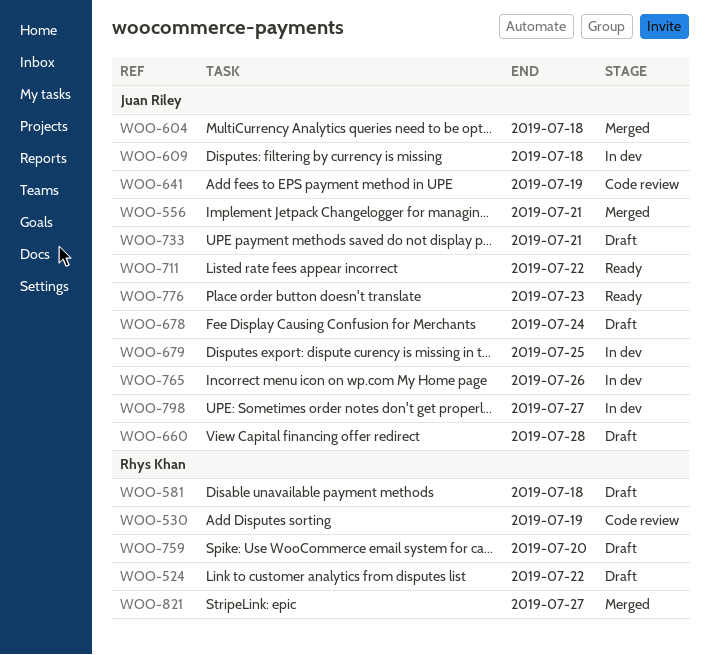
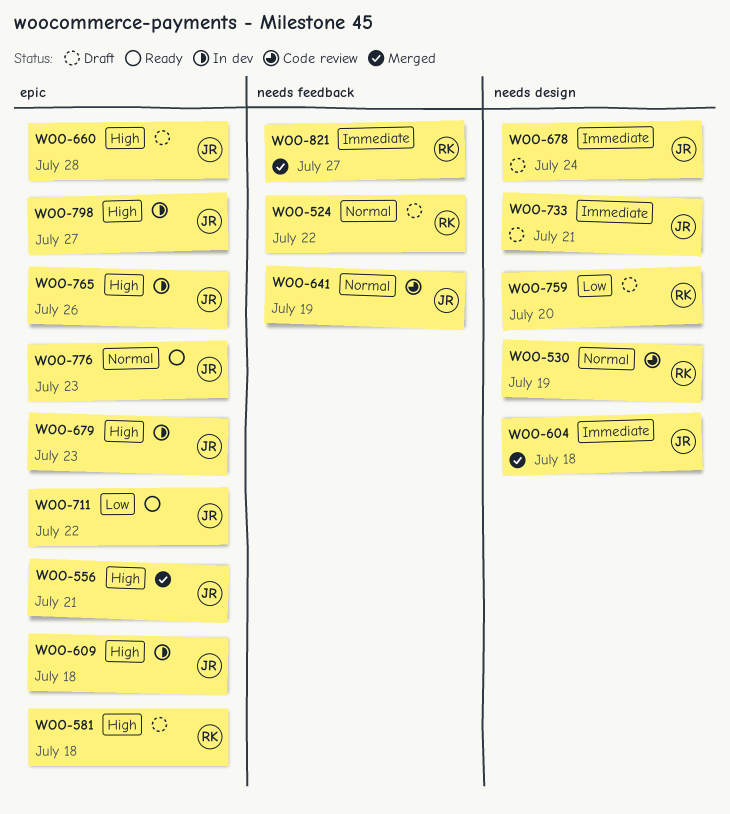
WOO-679, due: Jul 25 -> Jul 23

